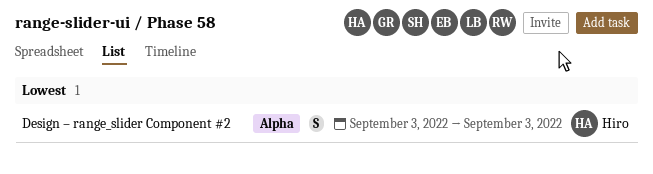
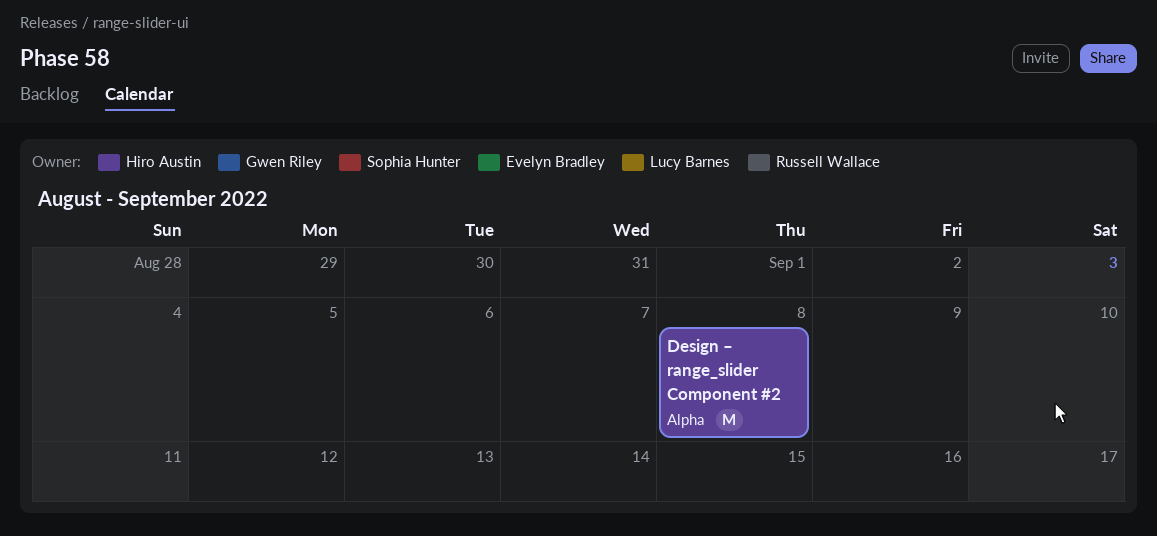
Design – range_slider Component #2, estimate: S -> M
Design – range_slider Component #2, due: Sep 3 -> Sep 8

